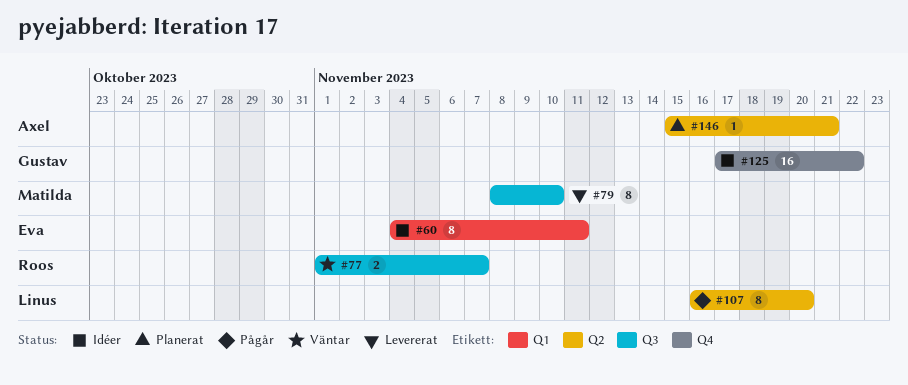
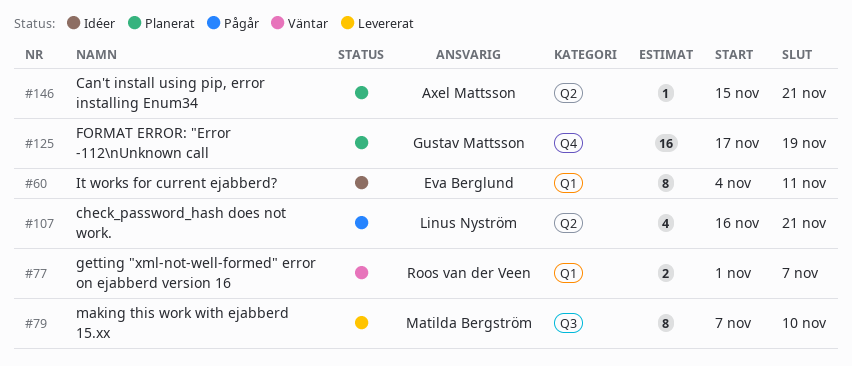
#77, label: Q3 -> Q1
#79, start: Nov 8 -> Nov 7
#107, estimate: 8 -> 4
#107, due: Nov 20 -> Nov 21
#125, status: Idéer -> Planerat
#125, due: Nov 22 -> Nov 19

